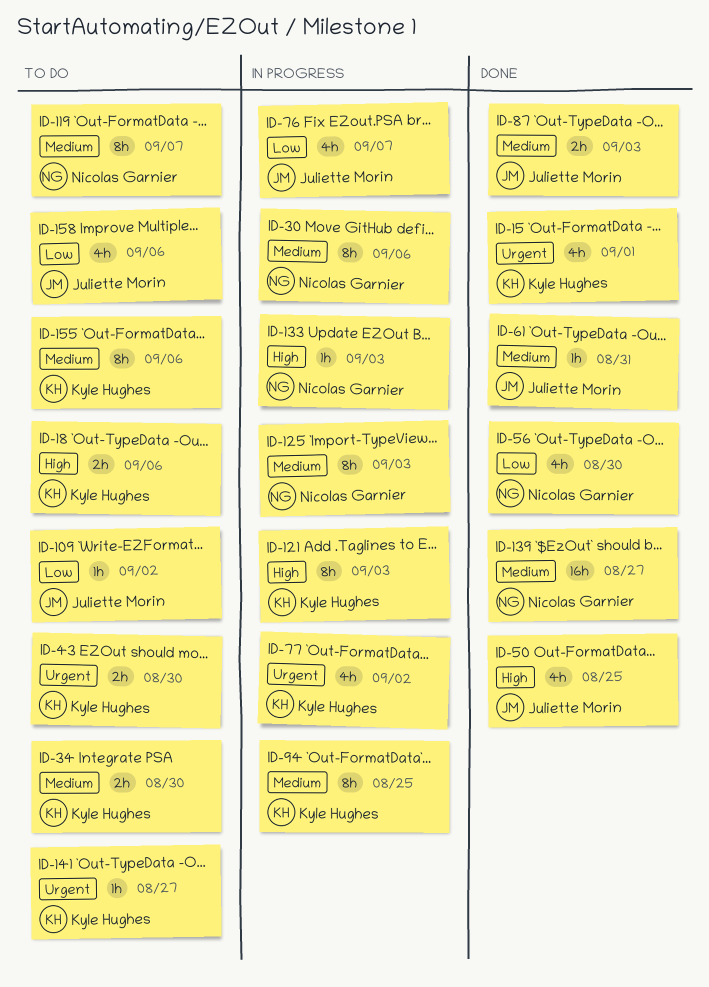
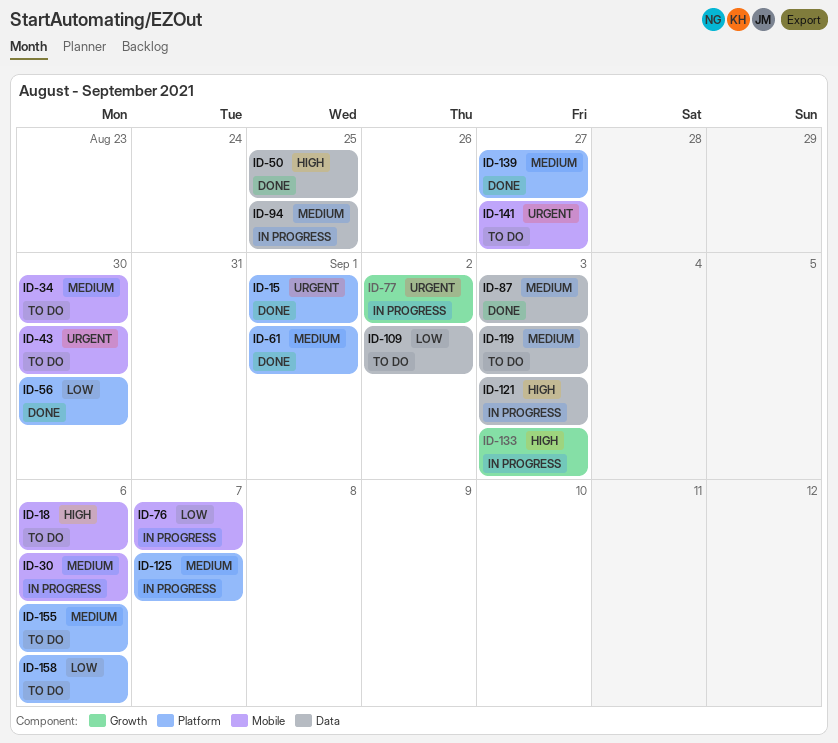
ID-61, due: Aug 31 -> Sep 1
ID-119, due: Sep 7 -> Sep 3
ID-125, due: Sep 3 -> Sep 7

